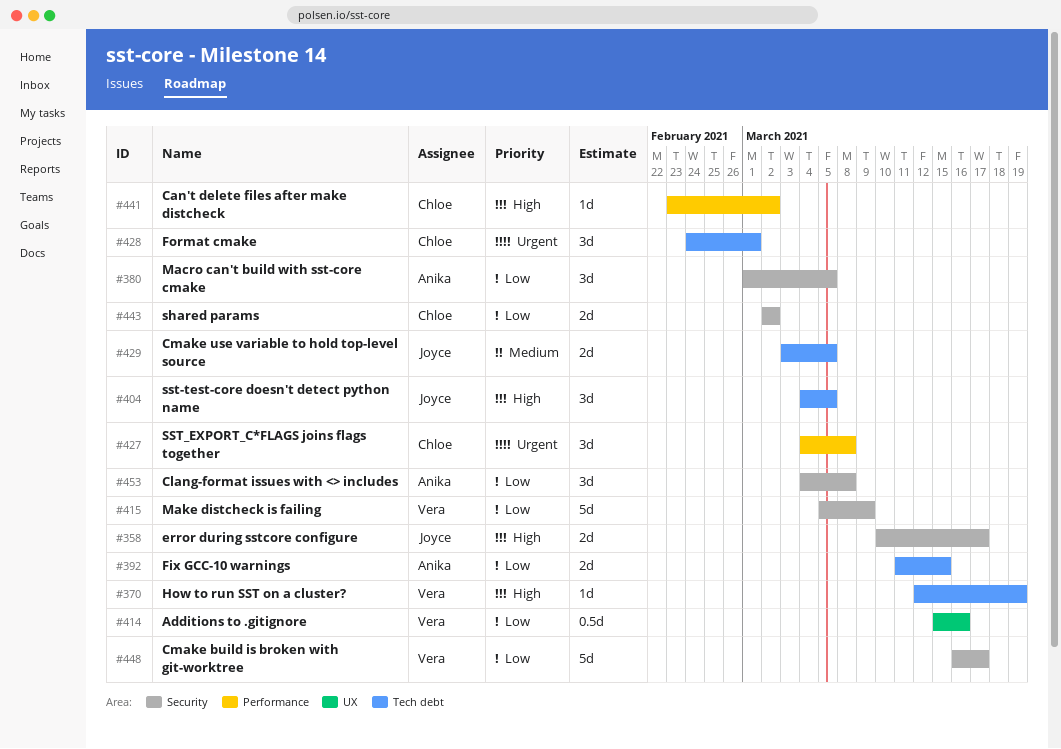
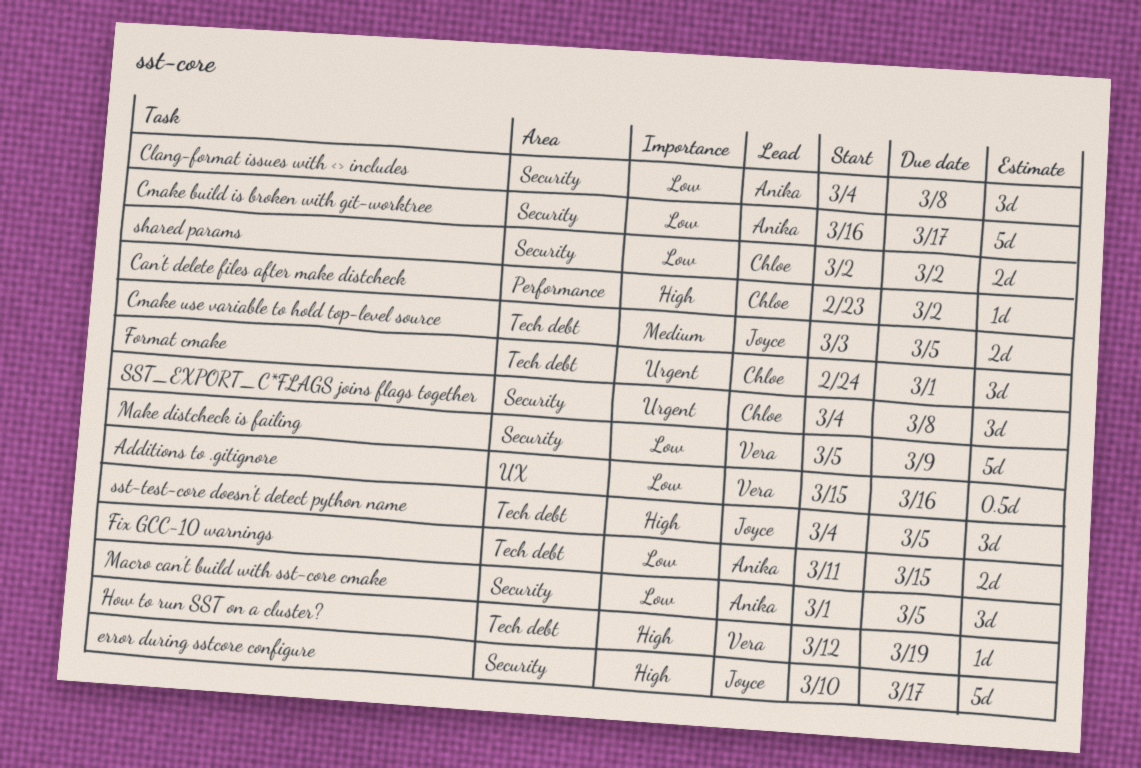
Cmake build is broken with git-worktree, owner: Vera -> Anika
error during sstcore configure, estimate: 2d -> 5d
SST_EXPORT_C*FLAGS joins flags together, label: Performance -> Security

